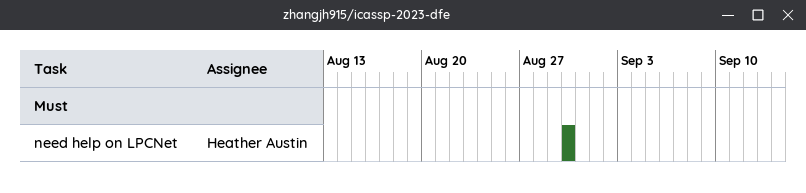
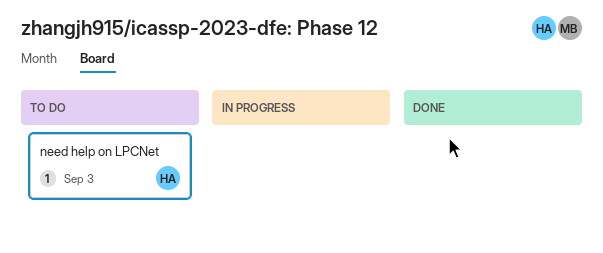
need help on LPCNet, due: Aug 30 -> Sep 3

